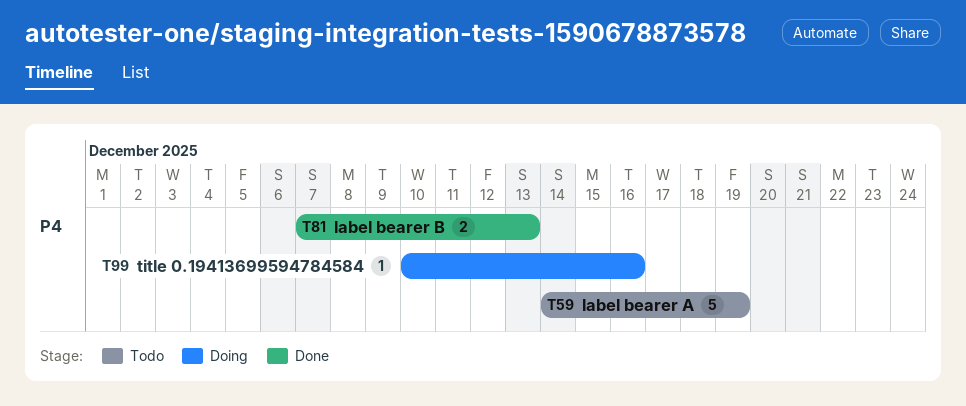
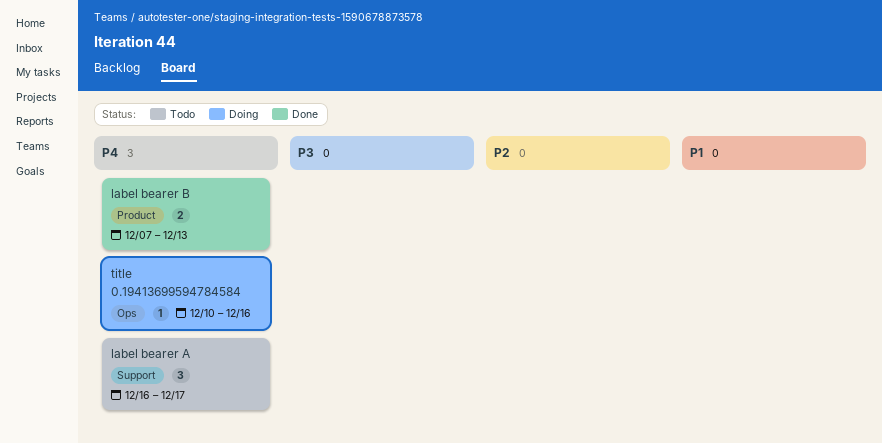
label bearer A, estimate: 5 -> 3
label bearer A, start: Dec 14 -> Dec 16
label bearer A, due: Dec 19 -> Dec 17

